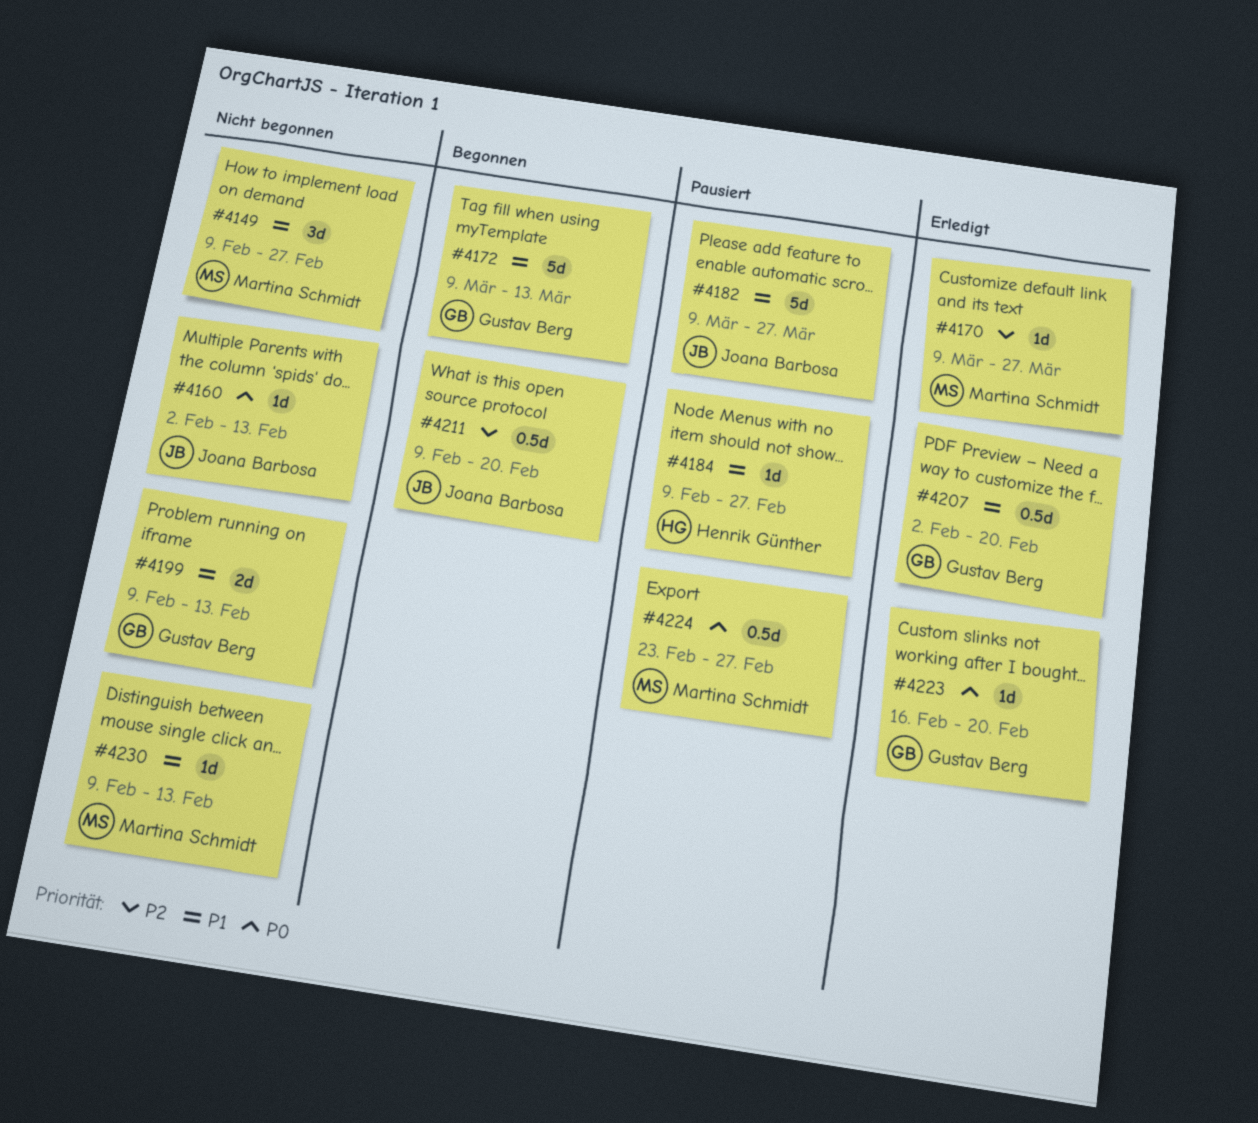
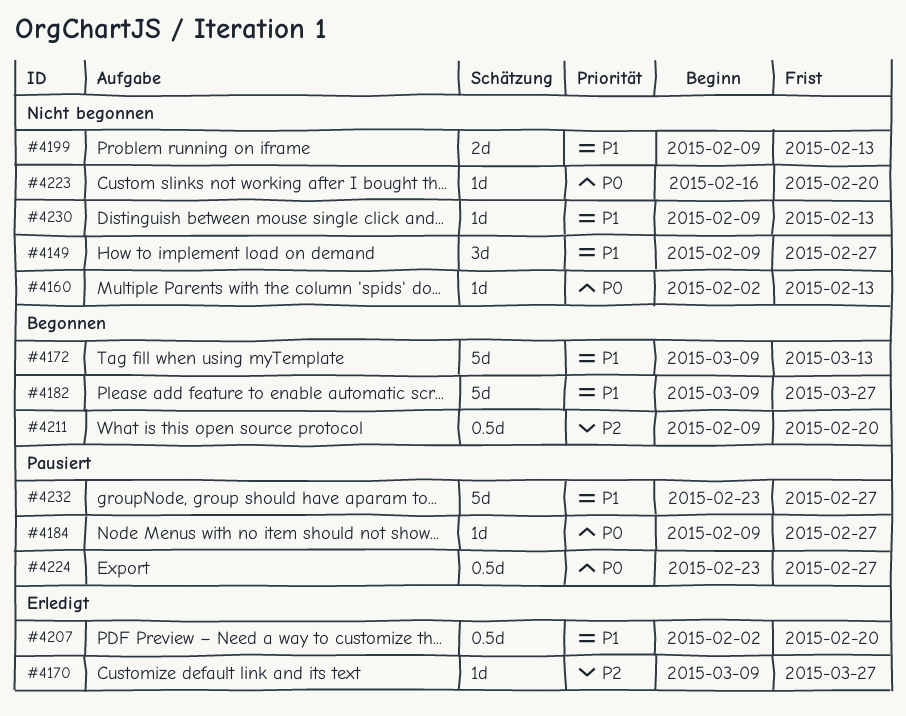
#4182, status: Pausiert -> Begonnen
#4184, priority: P1 -> P0
#4223, status: Erledigt -> Nicht begonnen
#4232: none -> present

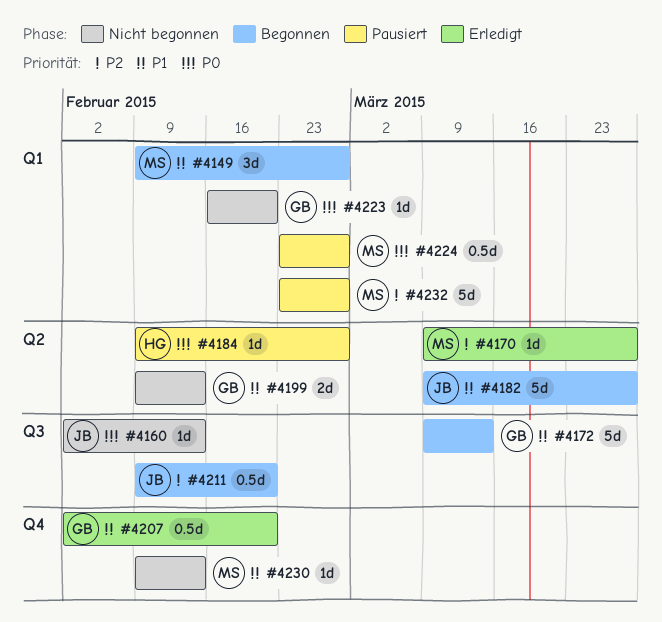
#4149, status: Nicht begonnen -> Begonnen
#4232, priority: P1 -> P2

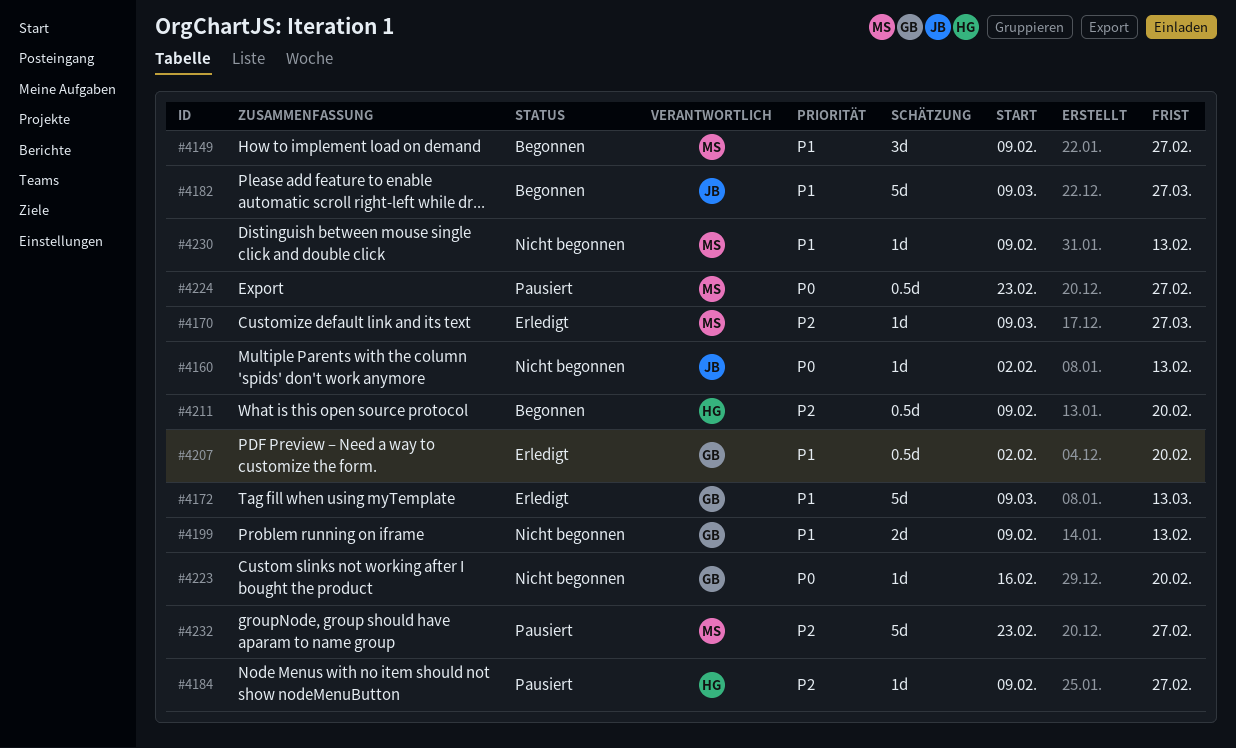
#4172, status: Begonnen -> Erledigt
#4184, priority: P0 -> P2
#4211, owner: JB -> HG

